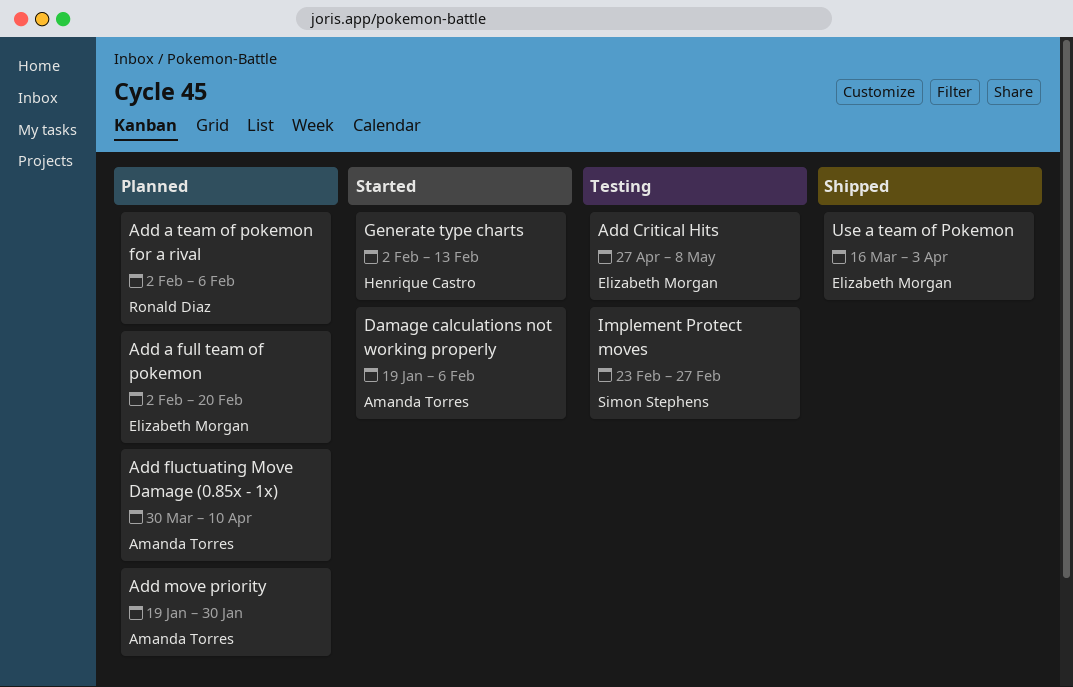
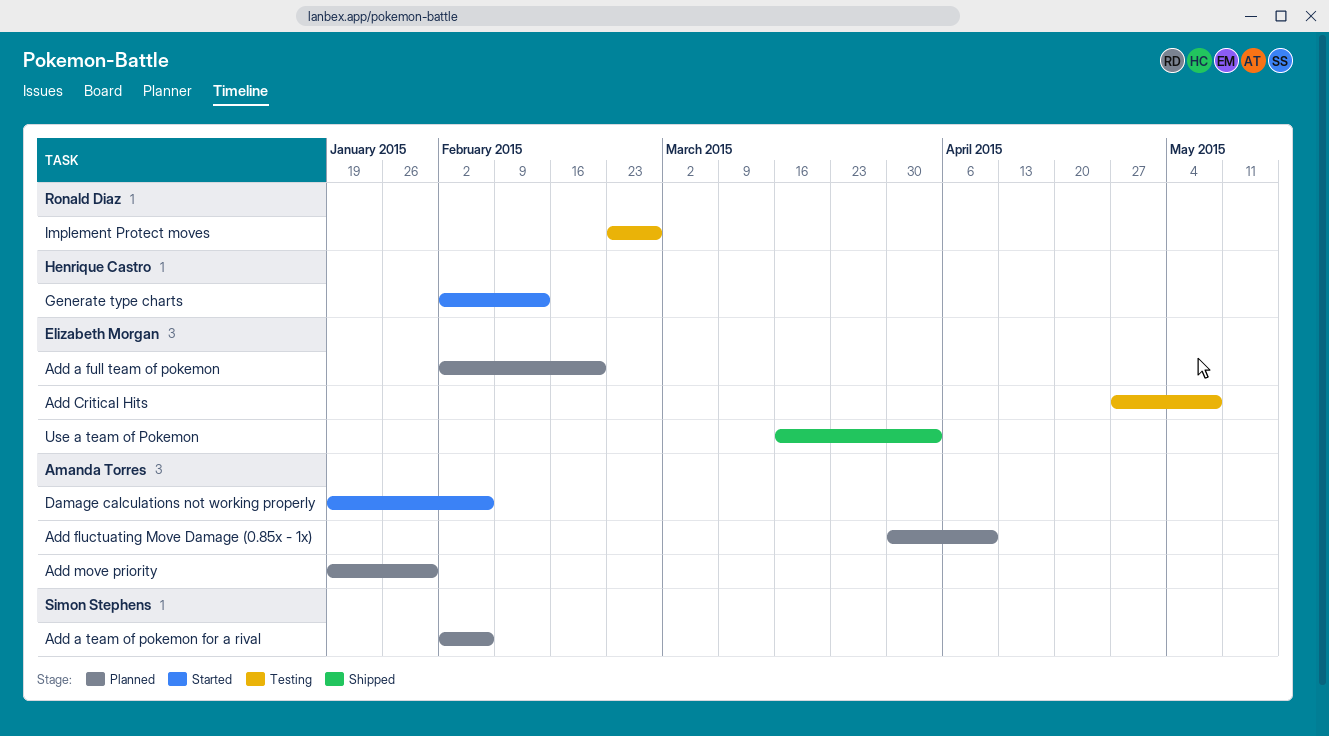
Add a team of pokemon for a rival, owner: Ronald Diaz -> Simon Stephens
Implement Protect moves, owner: Simon Stephens -> Ronald Diaz

